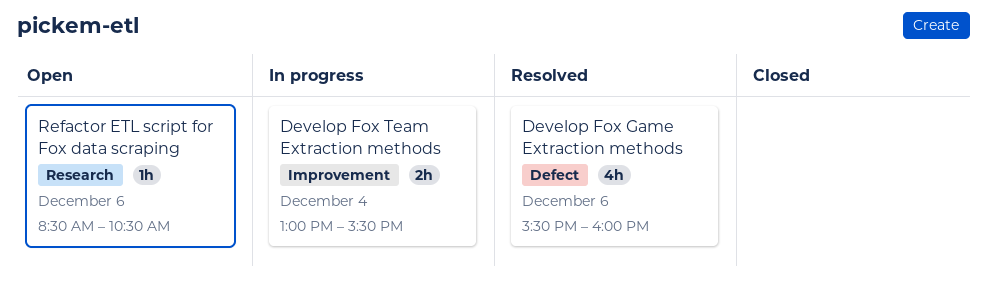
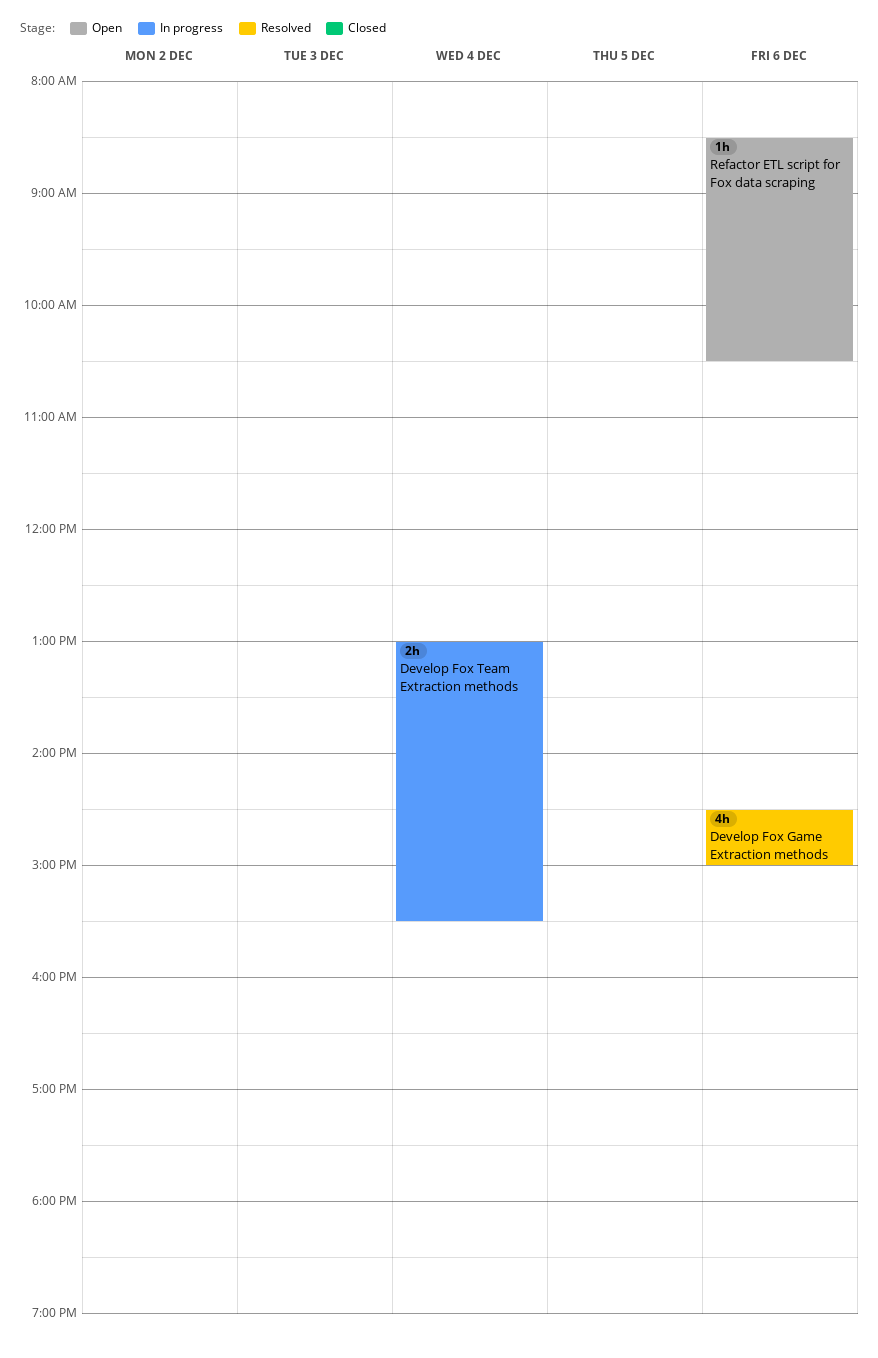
Develop Fox Game Extraction methods, begins: 15:30 -> 14:30
Develop Fox Game Extraction methods, ends: 16:00 -> 15:00

